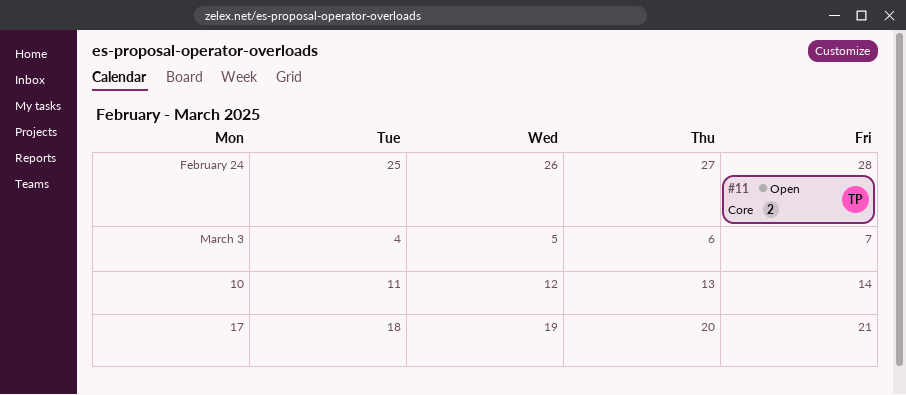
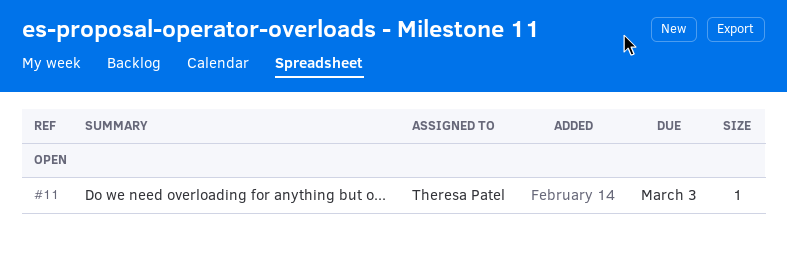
#11, estimate: 2 -> 1
#11, due: Feb 28 -> Mar 3

